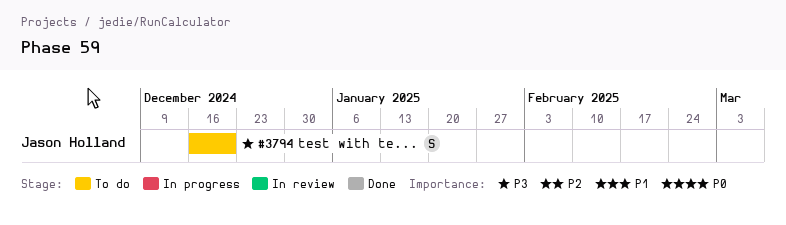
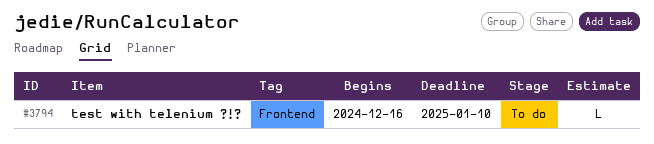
#3794, estimate: S -> L
#3794, due: Dec 20 -> Jan 10

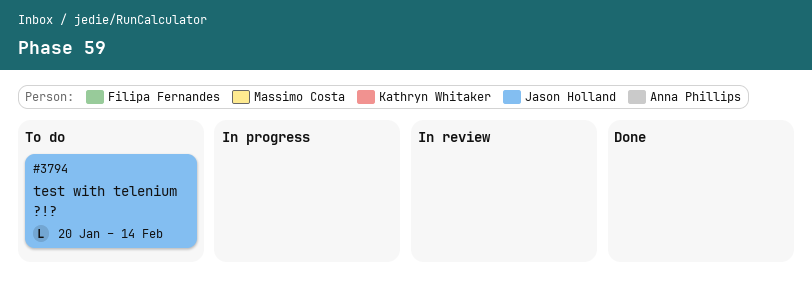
#3794, start: Dec 16 -> Jan 20
#3794, due: Jan 10 -> Feb 14

